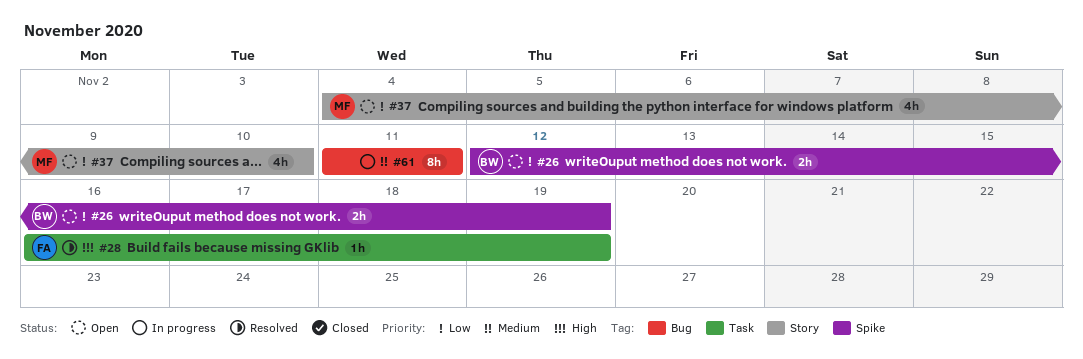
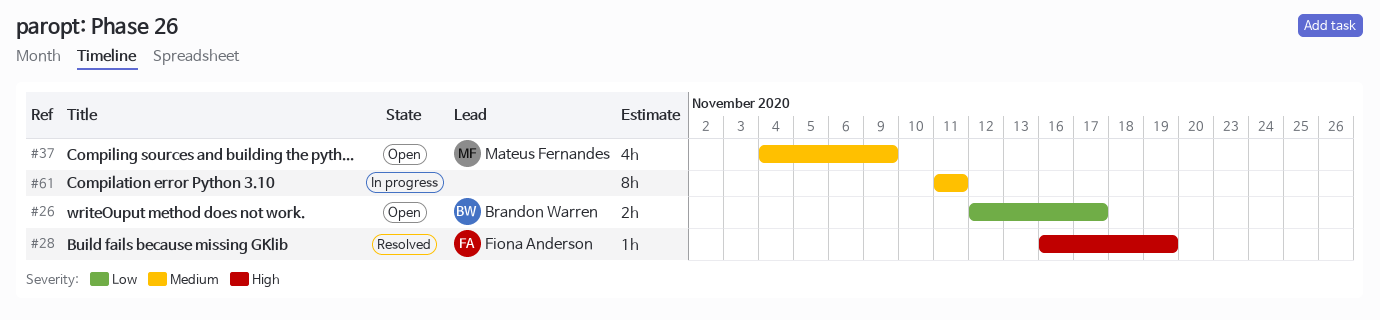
#26, due: Nov 19 -> Nov 17
#37, priority: Low -> Medium
#37, due: Nov 10 -> Nov 9

